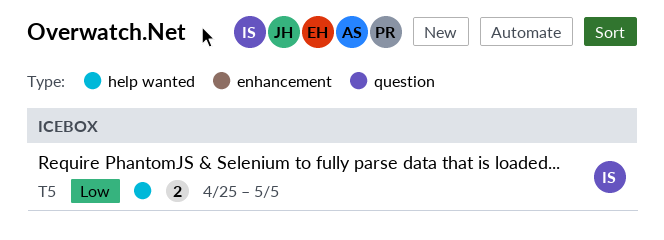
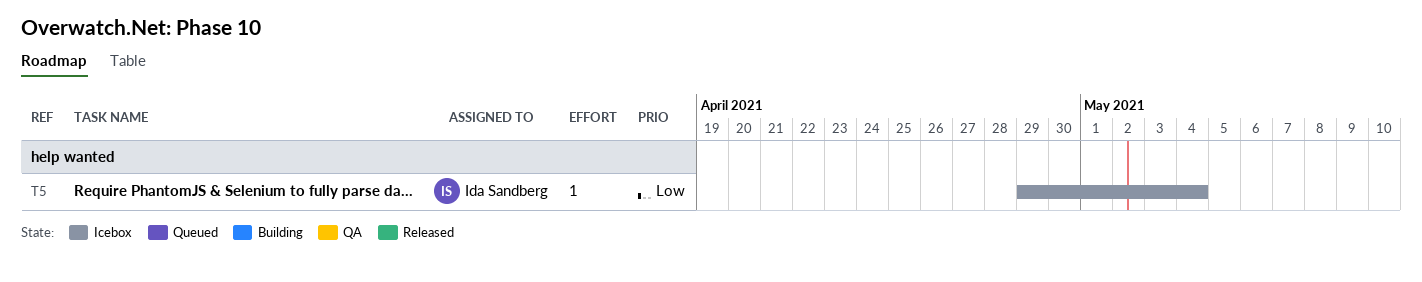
T5, estimate: 2 -> 1
T5, start: Apr 25 -> Apr 29
T5, due: May 5 -> May 4

